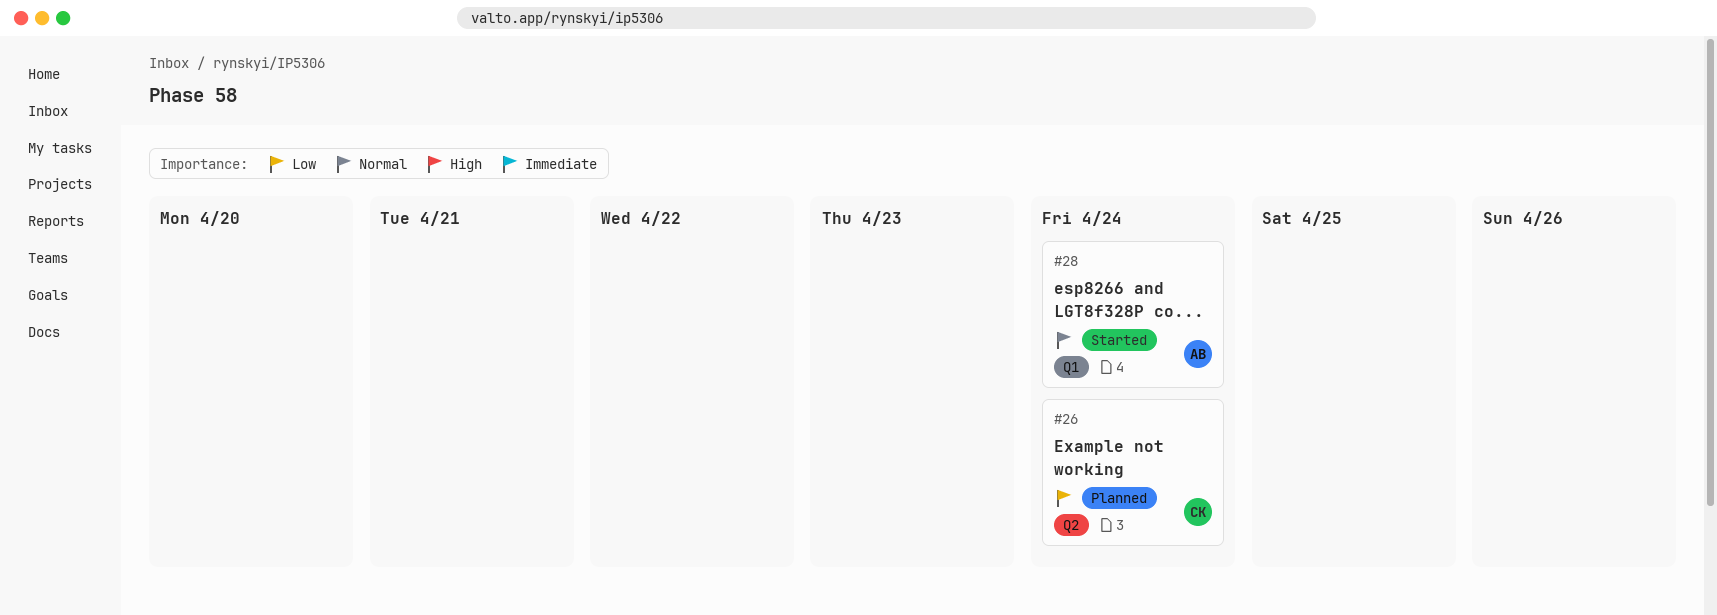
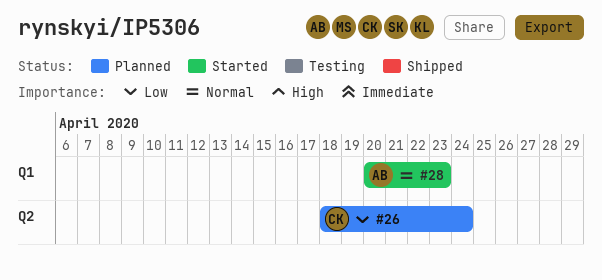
#28, due: Apr 24 -> Apr 23

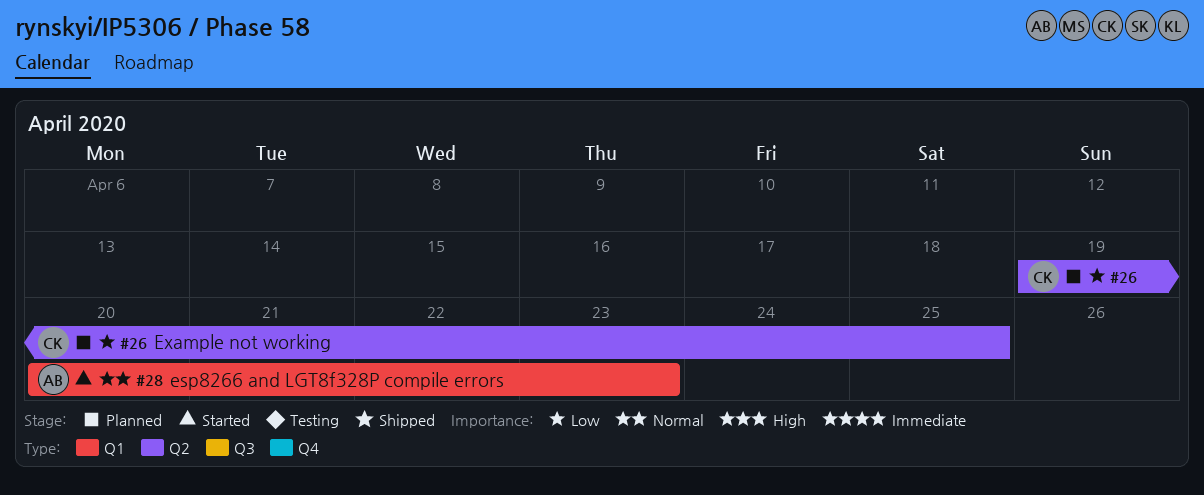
#26, start: Apr 18 -> Apr 19
#26, due: Apr 24 -> Apr 25

